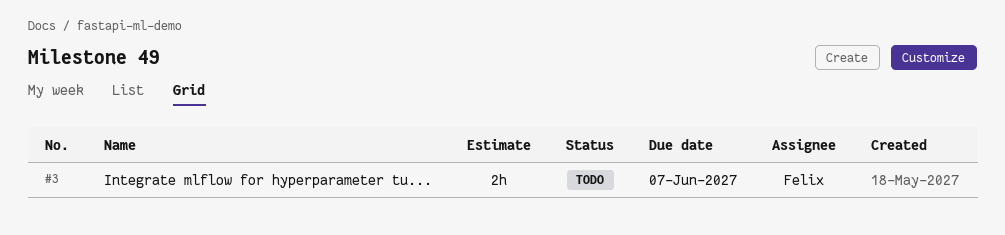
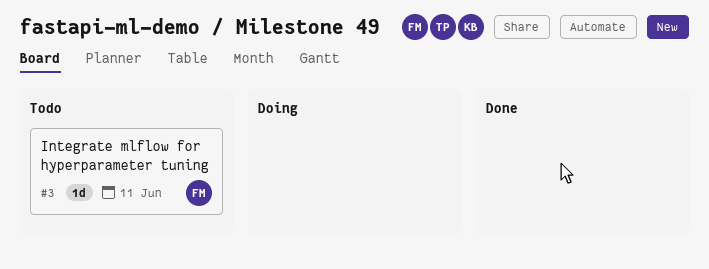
#3, estimate: 2h -> 1d
#3, due: Jun 7 -> Jun 11

